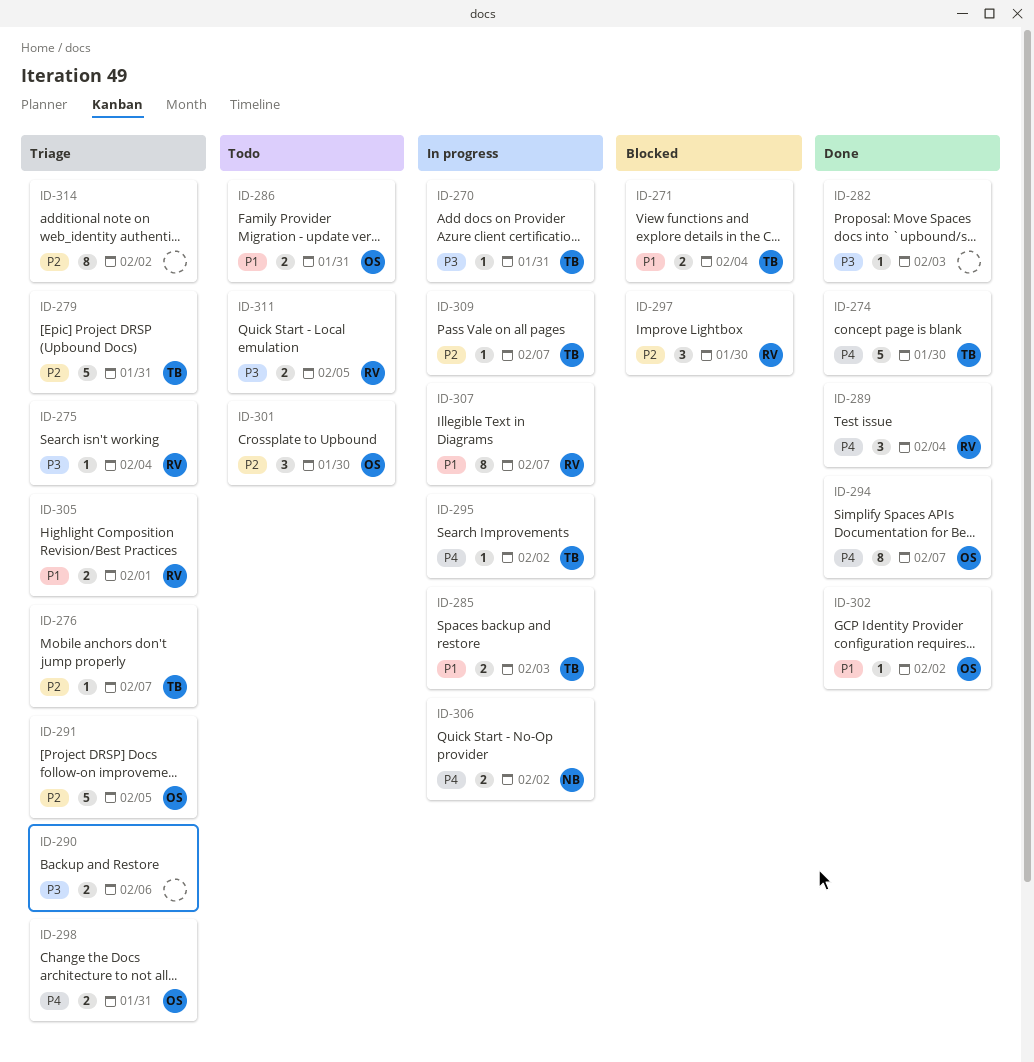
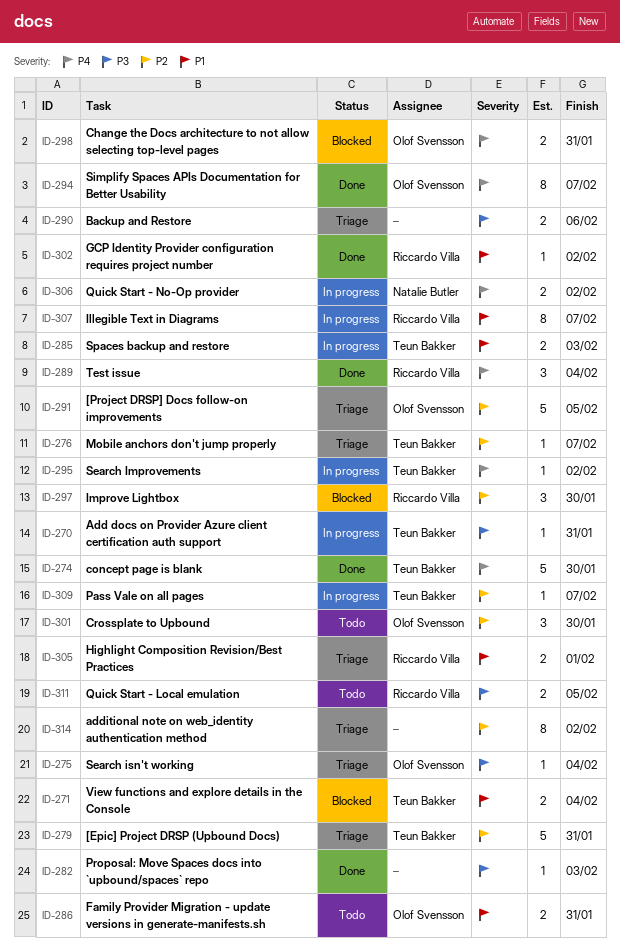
ID-275, owner: Riccardo Villa -> Olof Svensson
ID-298, status: Triage -> Blocked
ID-302, owner: Olof Svensson -> Riccardo Villa

